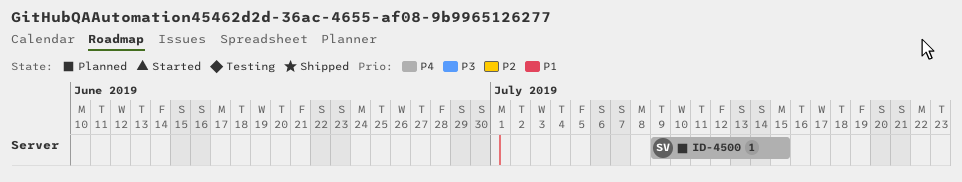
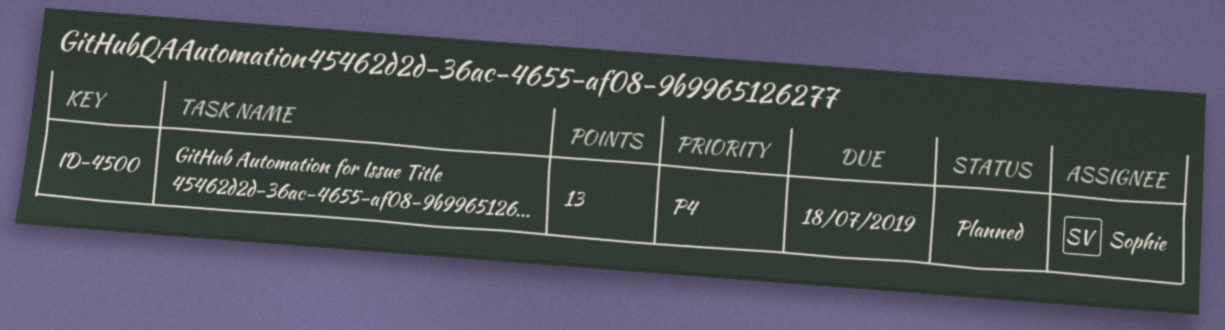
ID-4500, estimate: 1 -> 13
ID-4500, due: Jul 15 -> Jul 18

